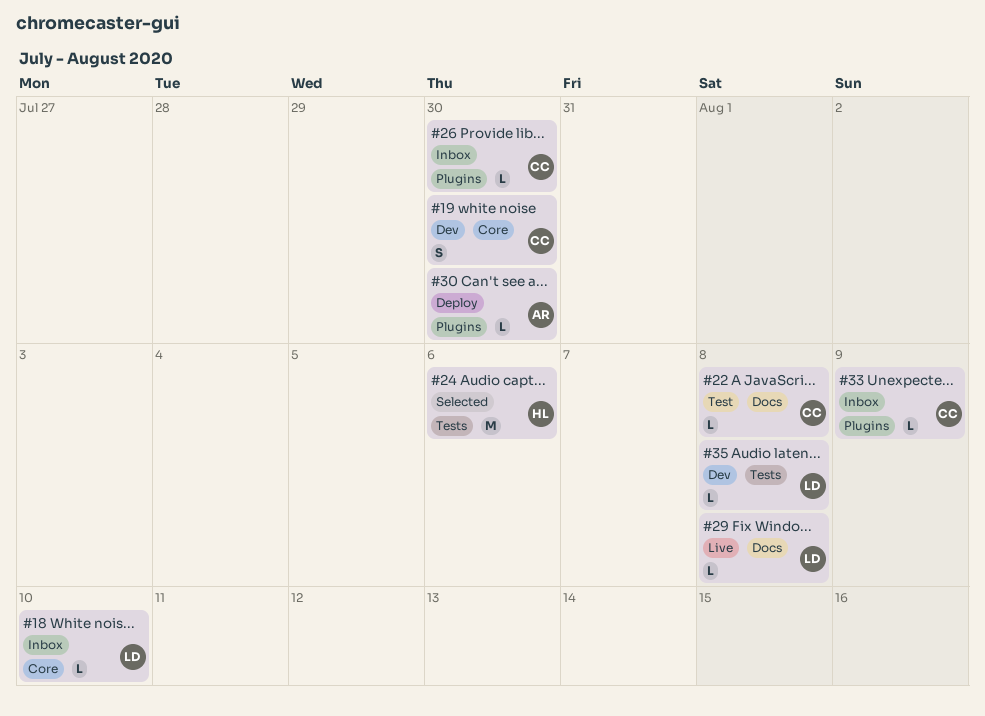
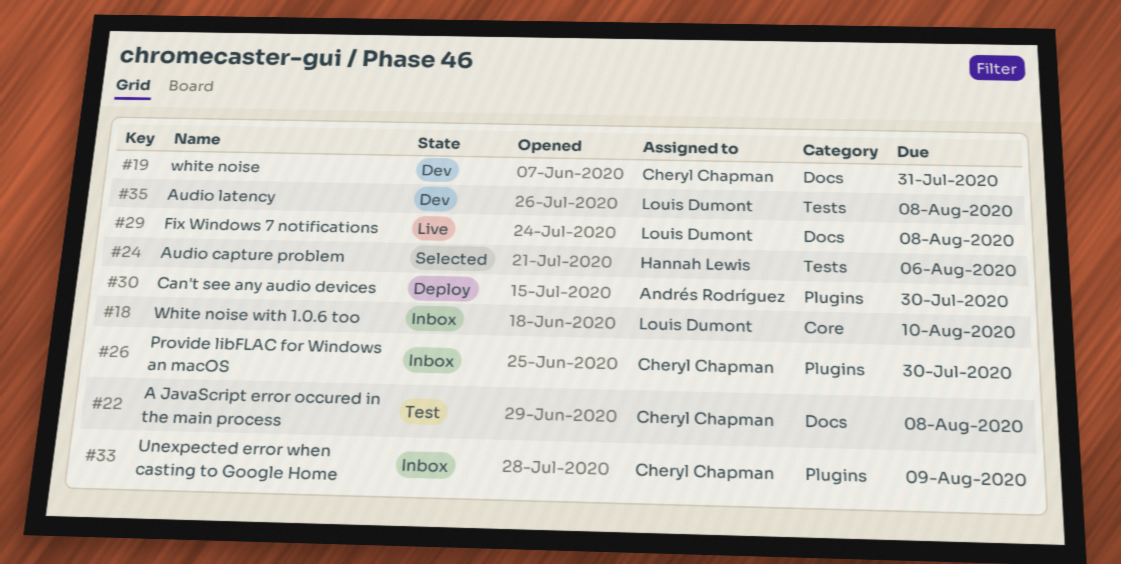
#19, label: Core -> Docs
#19, due: Jul 30 -> Jul 31

